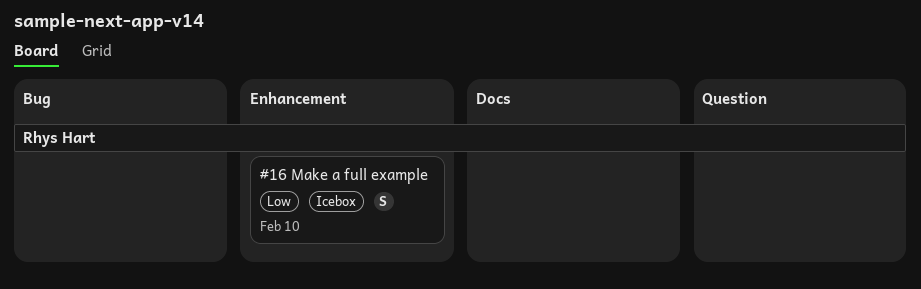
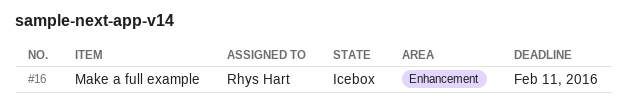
#16, due: Feb 10 -> Feb 11

